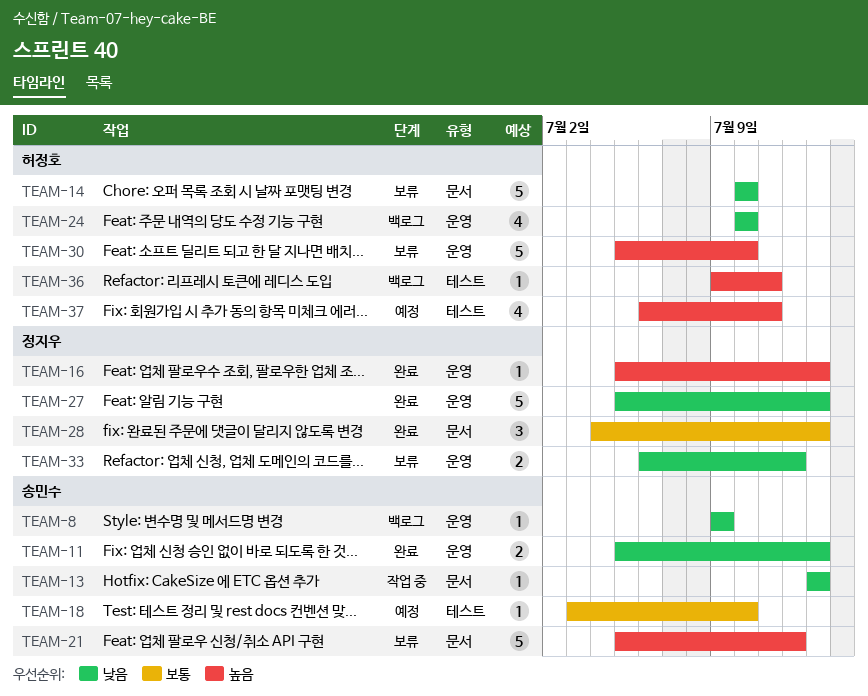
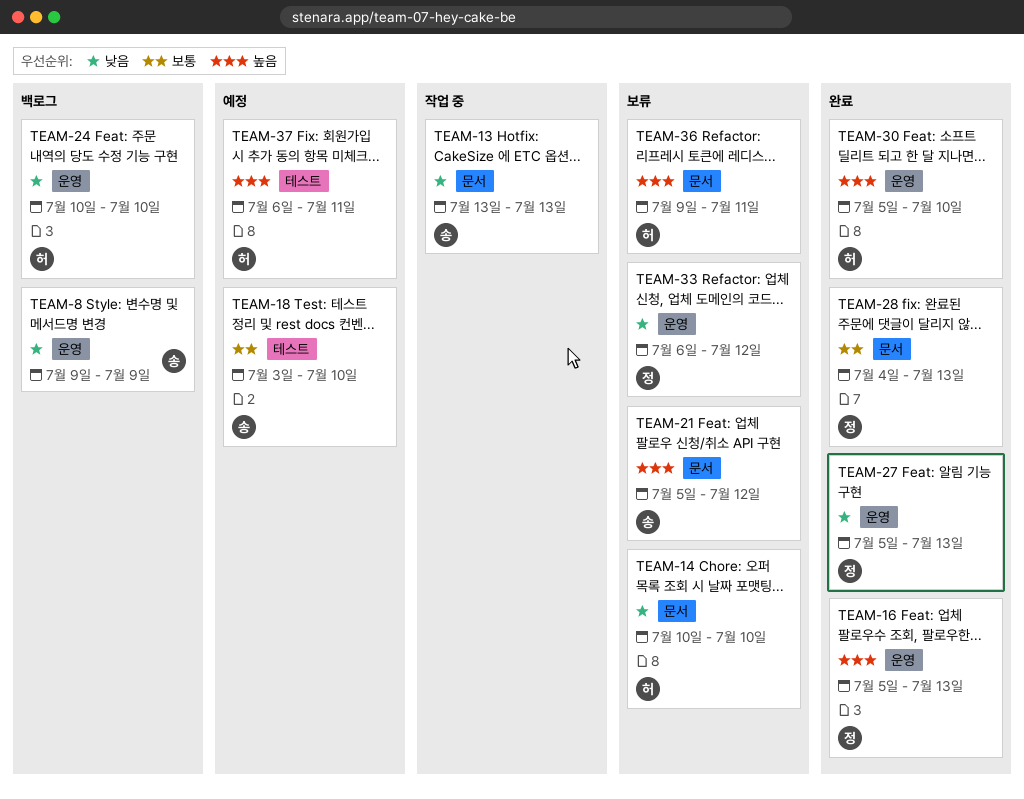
TEAM-11: present -> none
TEAM-30, status: 보류 -> 완료
TEAM-36, status: 백로그 -> 보류
TEAM-36, label: 테스트 -> 문서

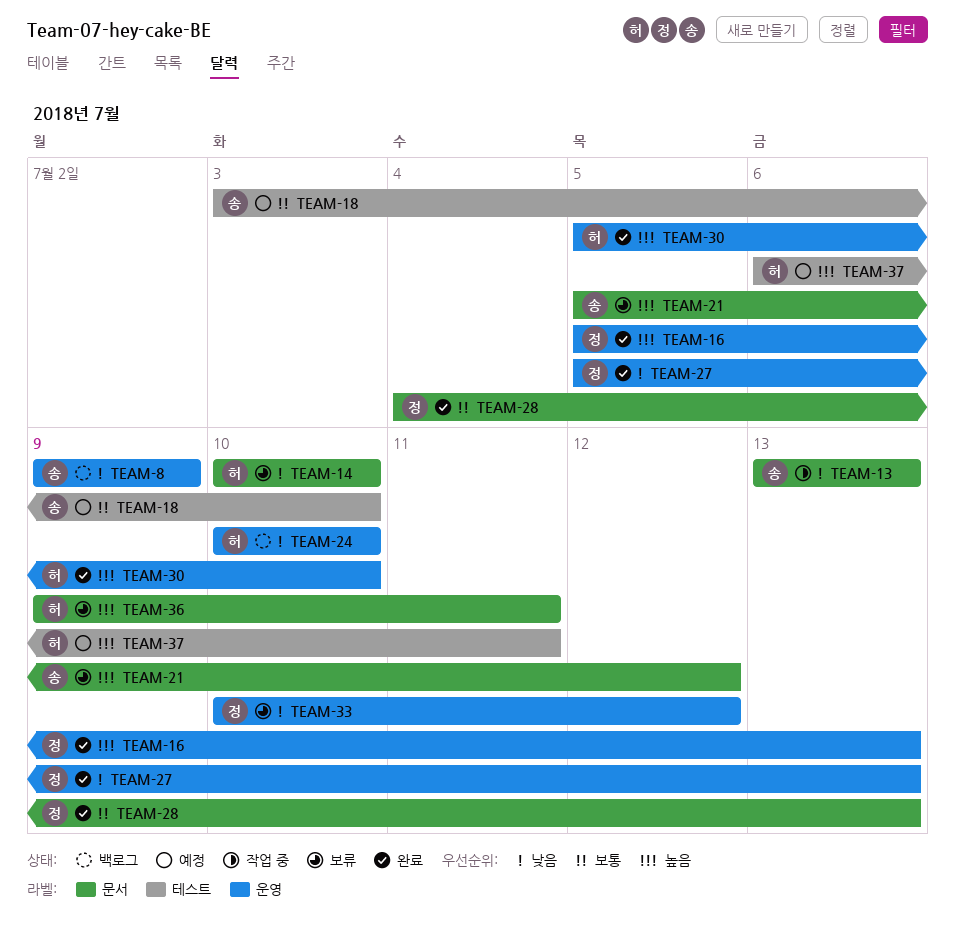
TEAM-33, start: Jul 6 -> Jul 10

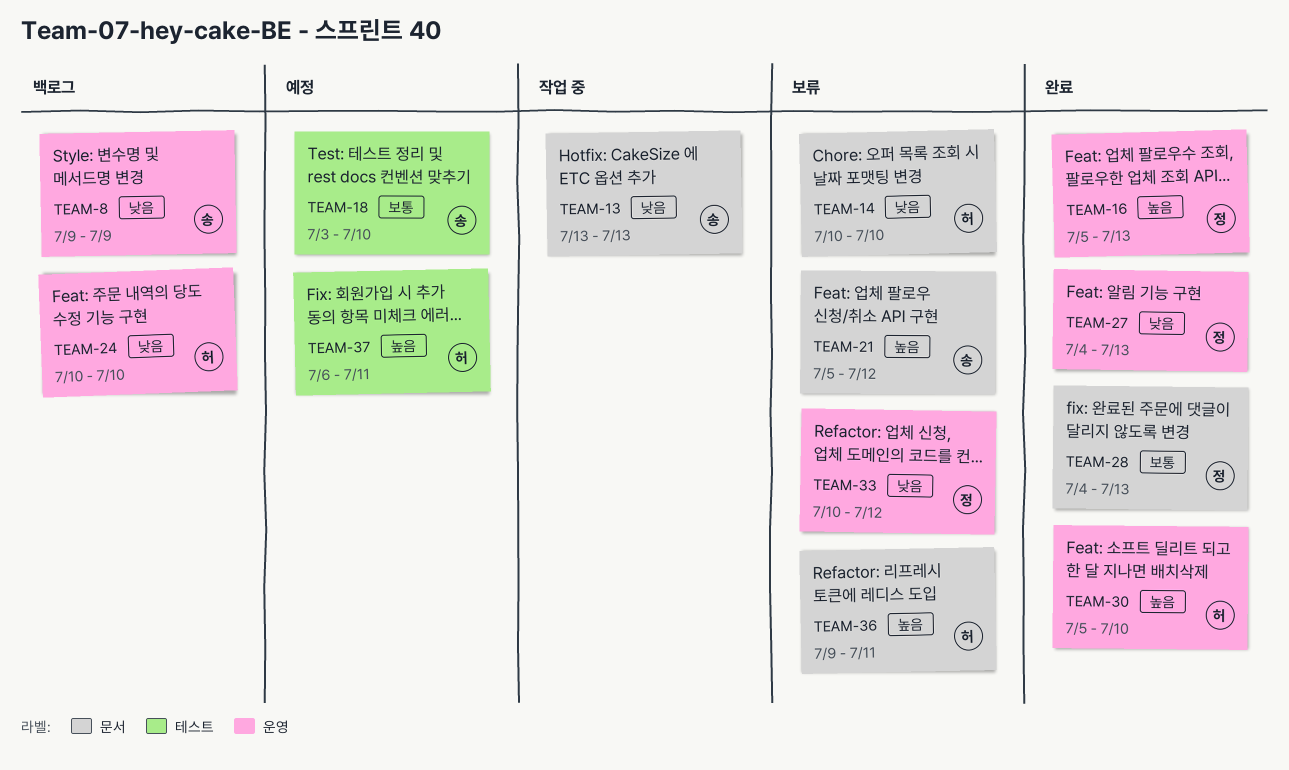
TEAM-27, start: Jul 5 -> Jul 4

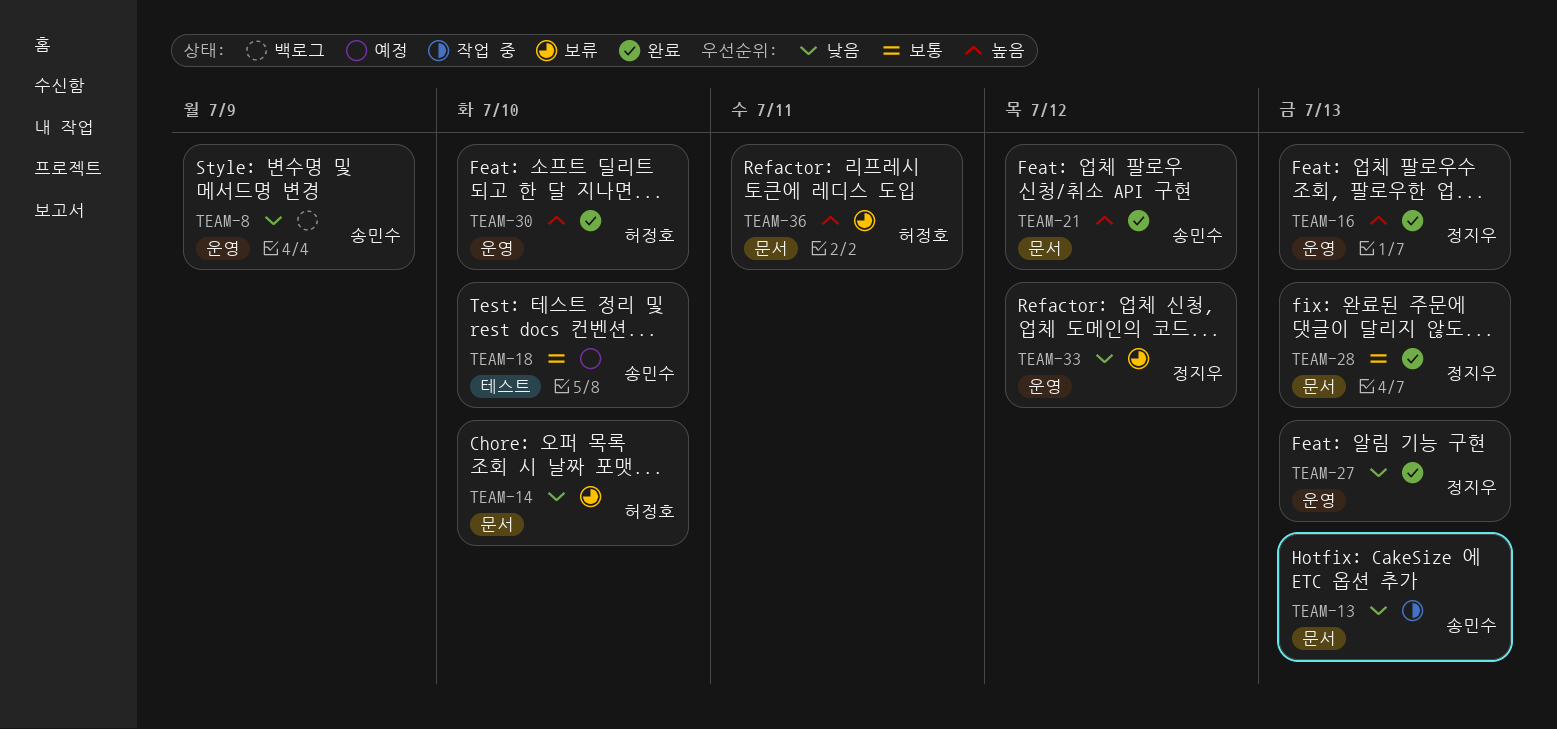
TEAM-21, status: 보류 -> 완료
TEAM-24: present -> none
TEAM-37: present -> none

